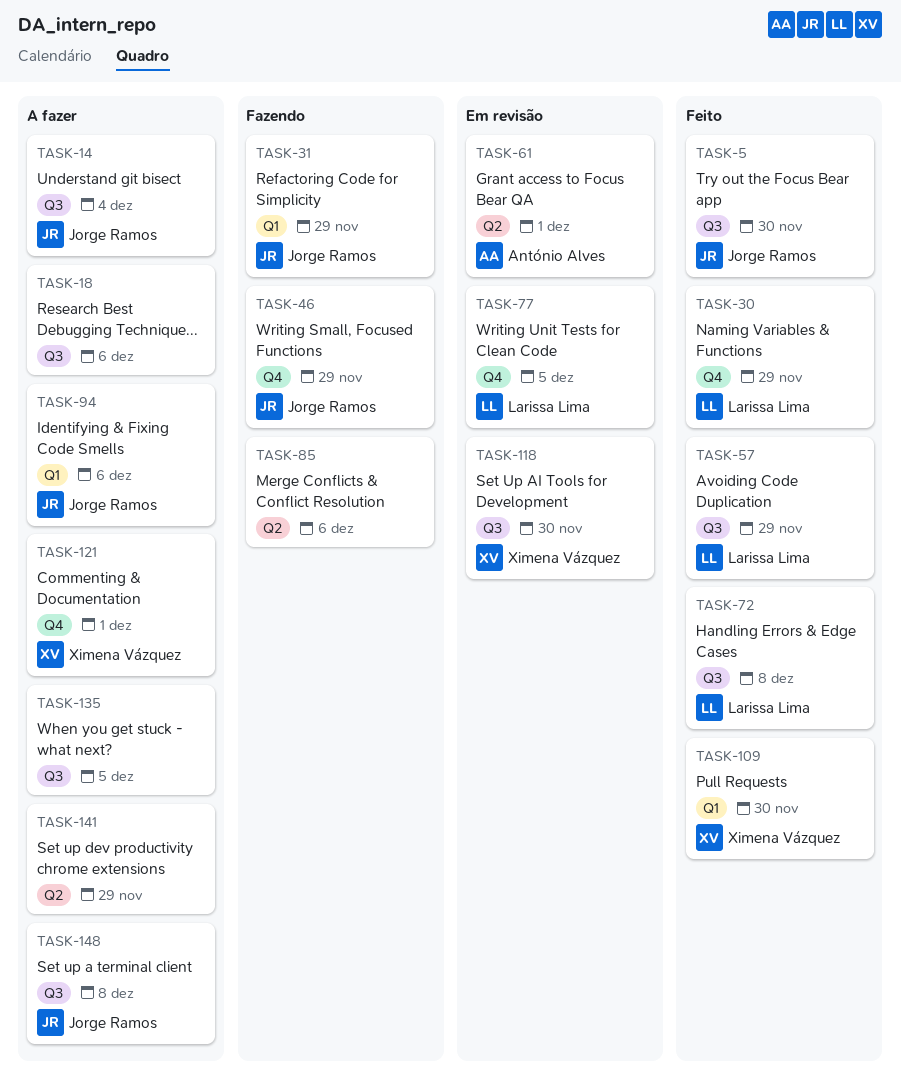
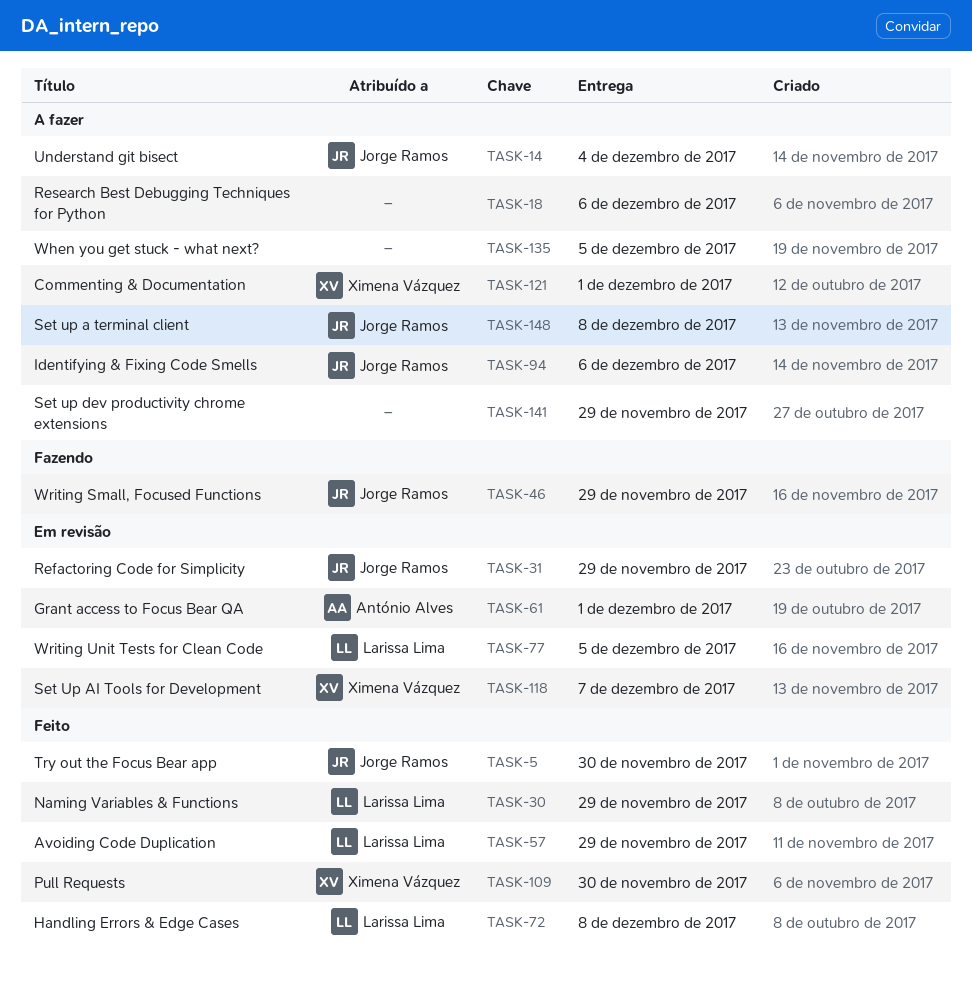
TASK-31, status: Fazendo -> Em revisão
TASK-85: present -> none
TASK-118, due: Nov 30 -> Dec 7

